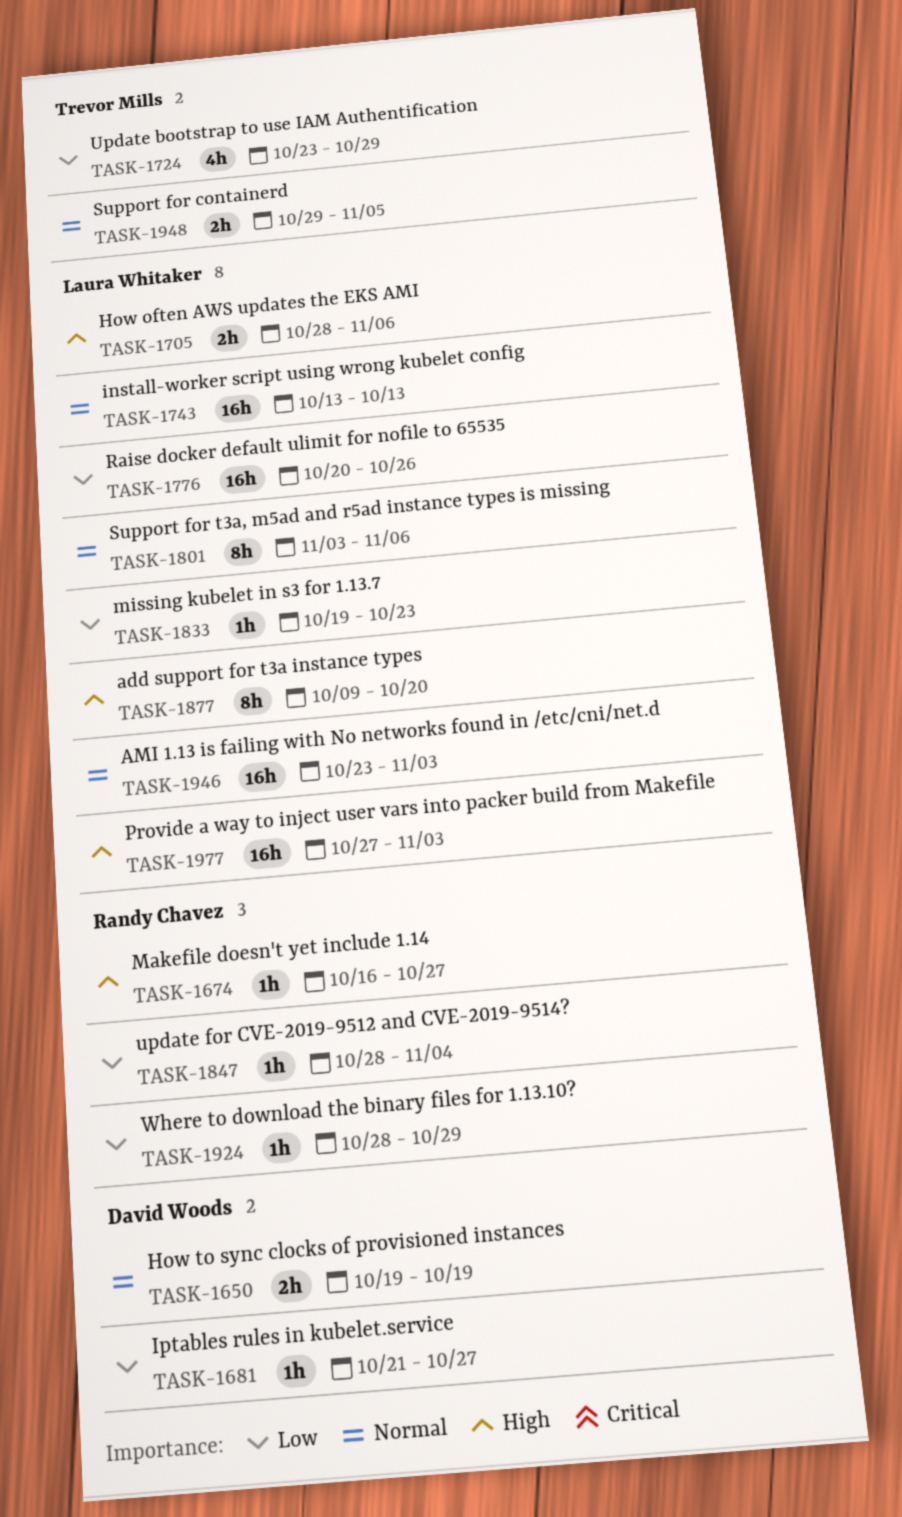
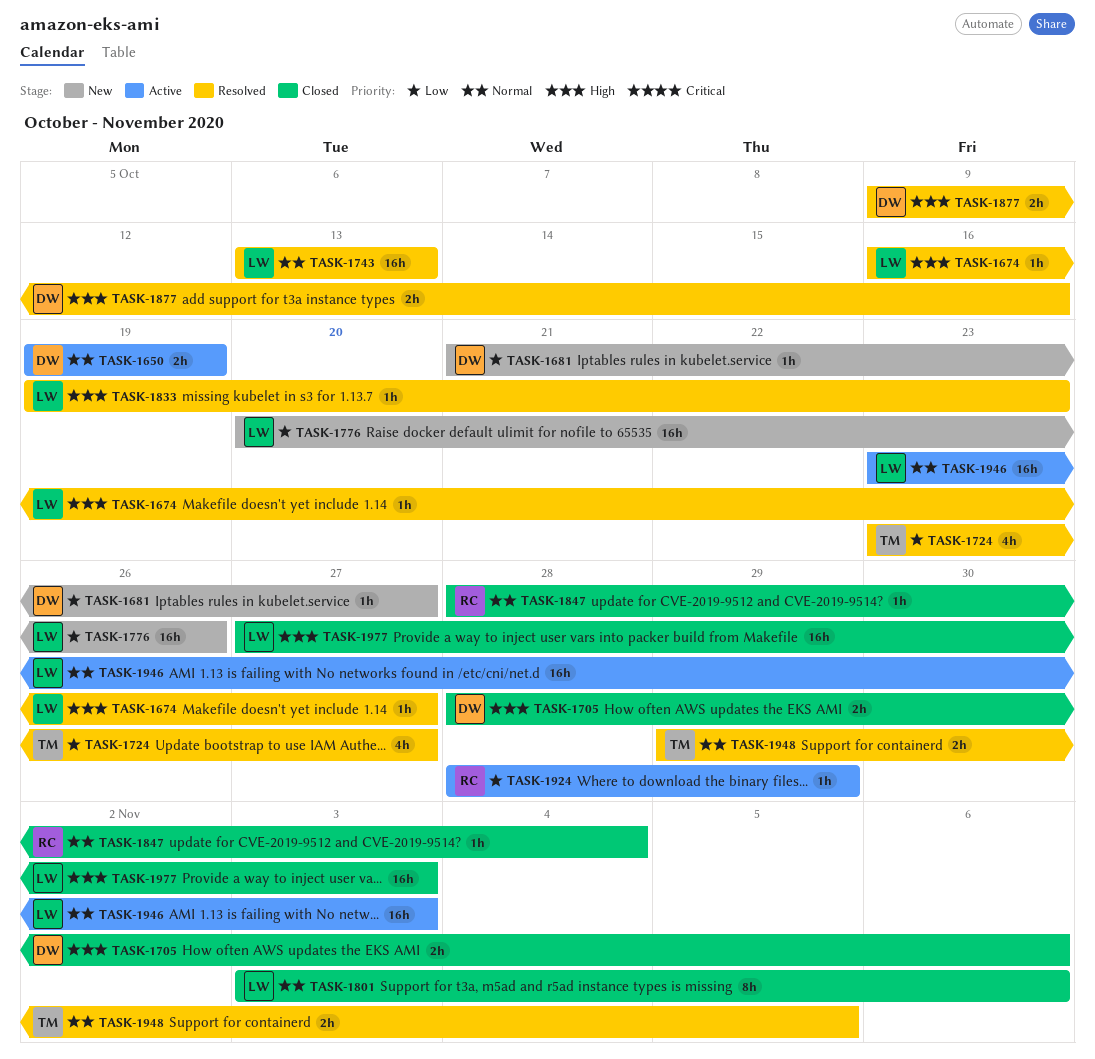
TASK-1674, owner: Randy Chavez -> Laura Whitaker
TASK-1705, owner: Laura Whitaker -> David Woods
TASK-1724, due: Oct 29 -> Oct 27
TASK-1833, priority: Low -> High
TASK-1847, priority: Low -> Normal
TASK-1877, owner: Laura Whitaker -> David Woods
TASK-1877, estimate: 8h -> 2h
TASK-1877, due: Oct 20 -> Oct 16

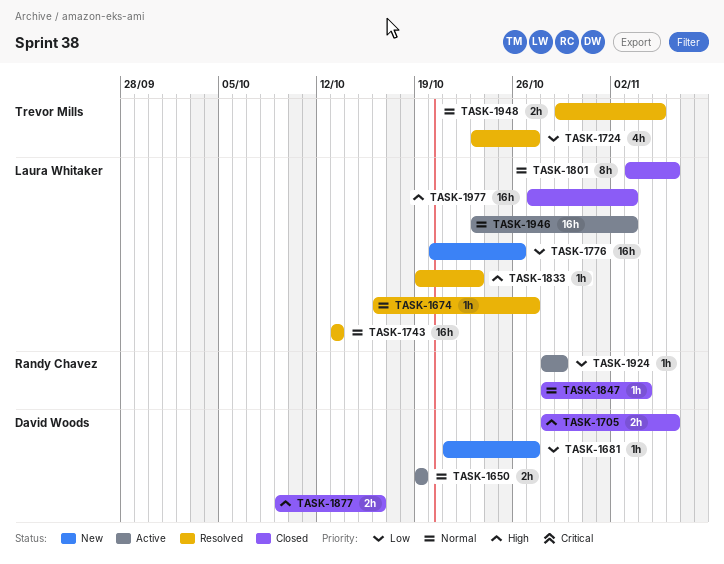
TASK-1674, priority: High -> Normal
TASK-1877, status: Resolved -> Closed

